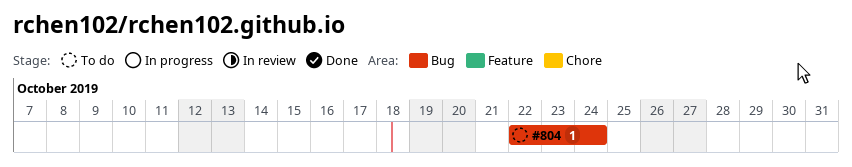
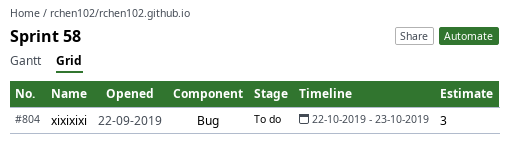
#804, estimate: 1 -> 3
#804, due: Oct 24 -> Oct 23

